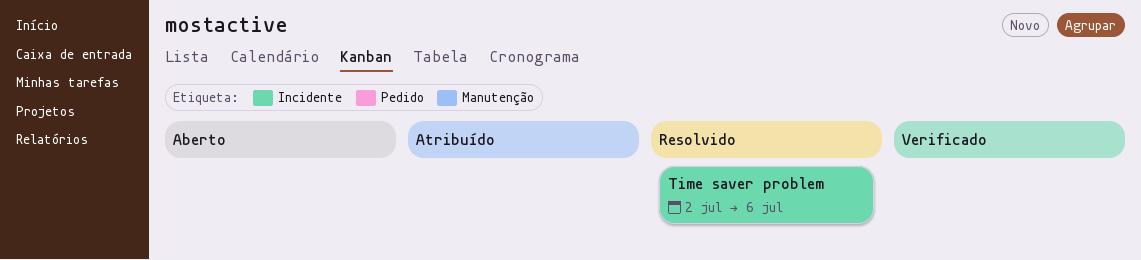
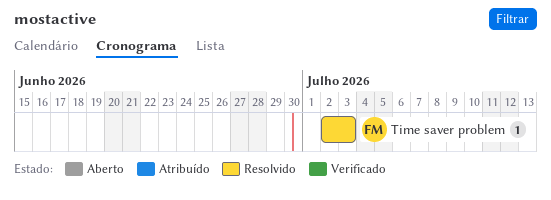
Time saver problem, due: Jul 6 -> Jul 3

